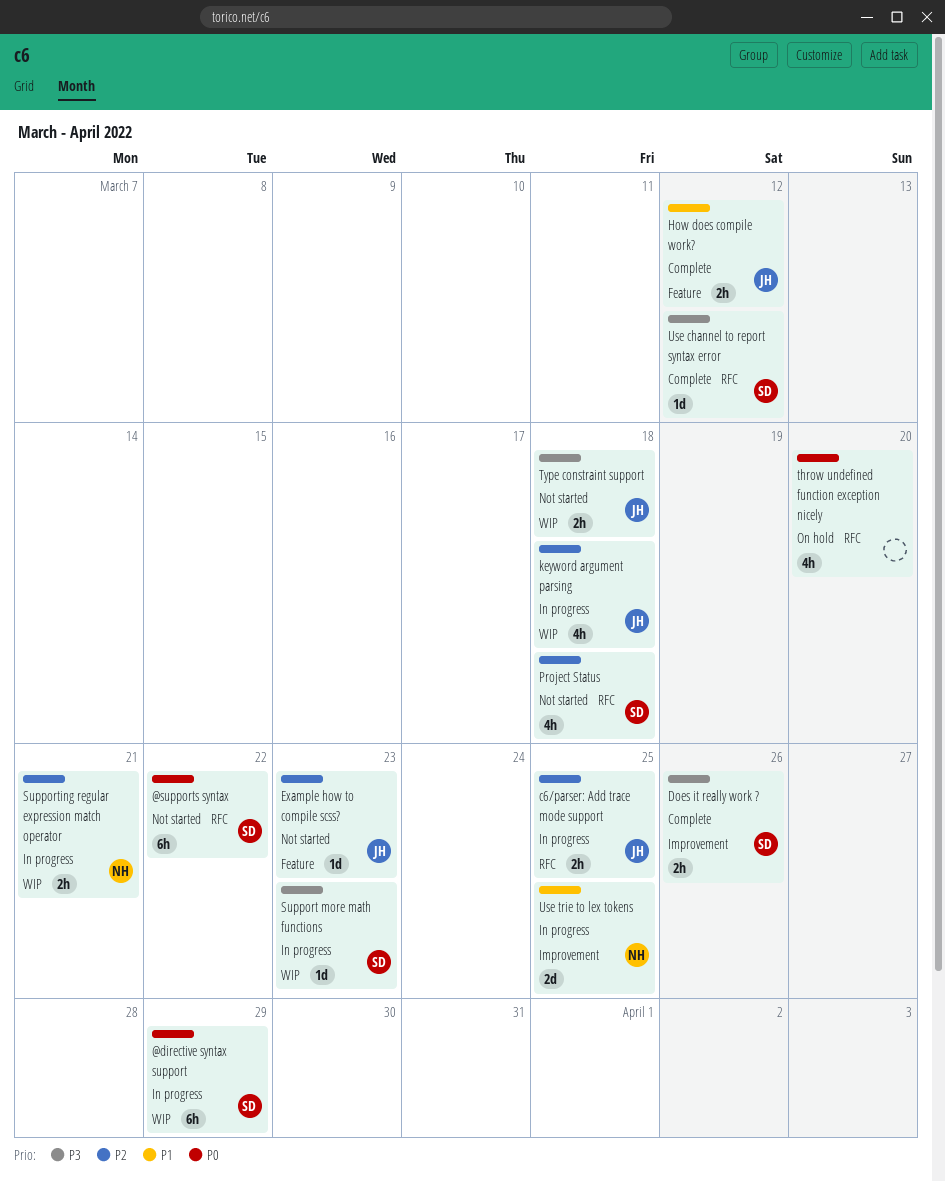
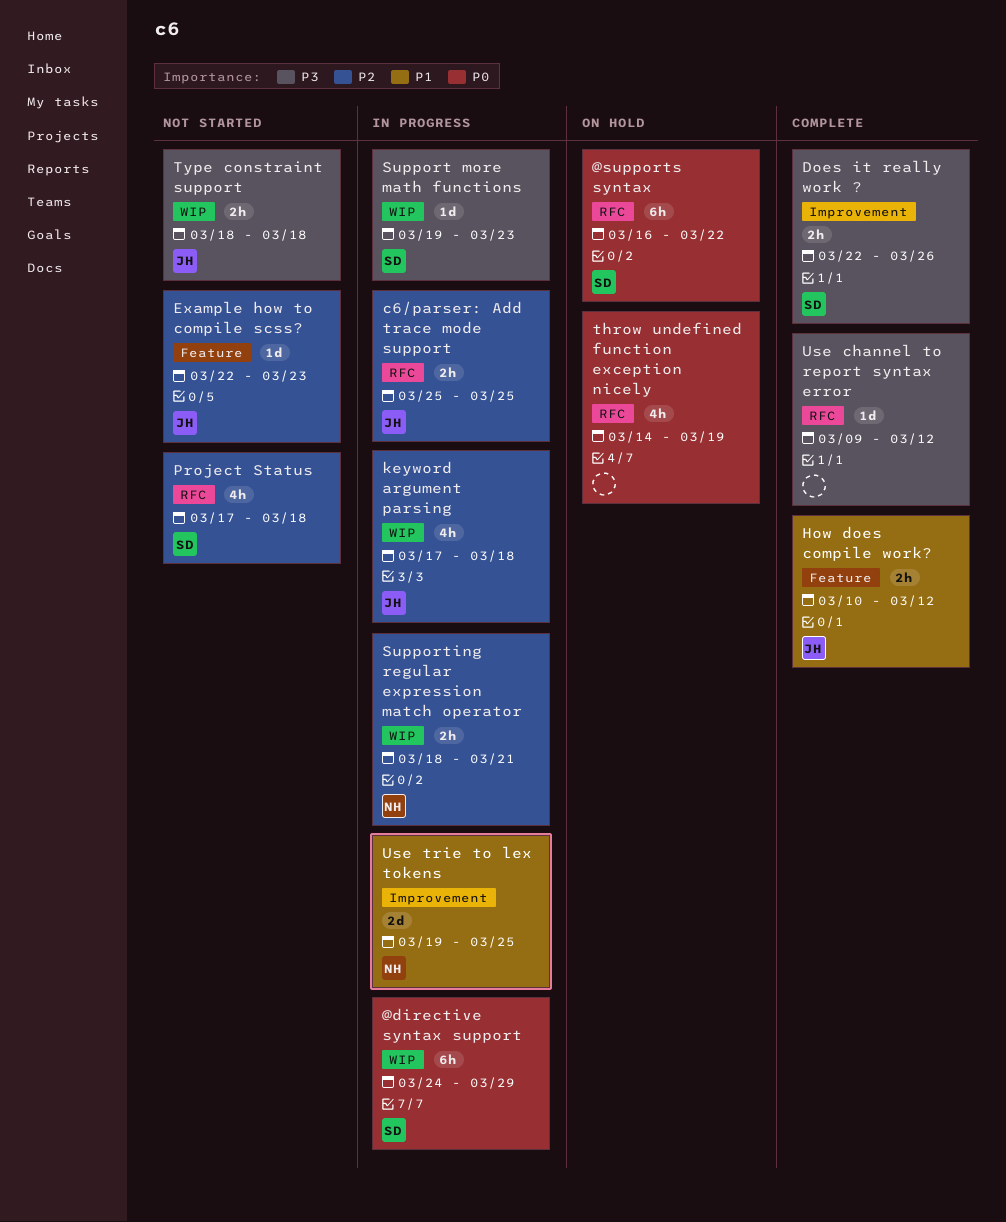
@supports syntax, status: Not started -> On hold
throw undefined function exception nicely, due: Mar 20 -> Mar 19
Use channel to report syntax error, owner: SD -> none

